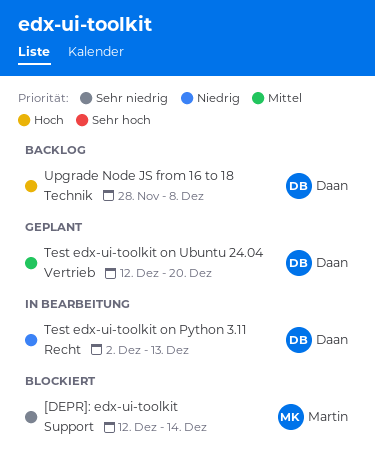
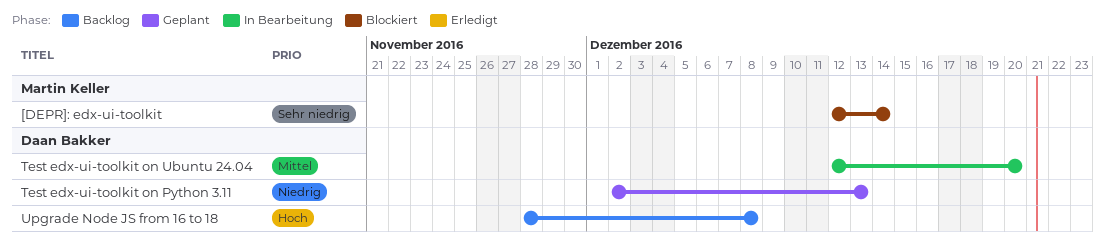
Test edx-ui-toolkit on Python 3.11, status: In Bearbeitung -> Geplant
Test edx-ui-toolkit on Ubuntu 24.04, status: Geplant -> In Bearbeitung

